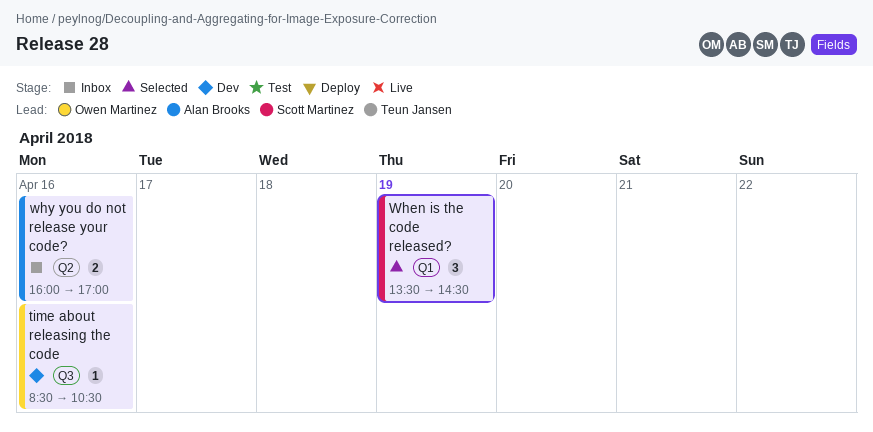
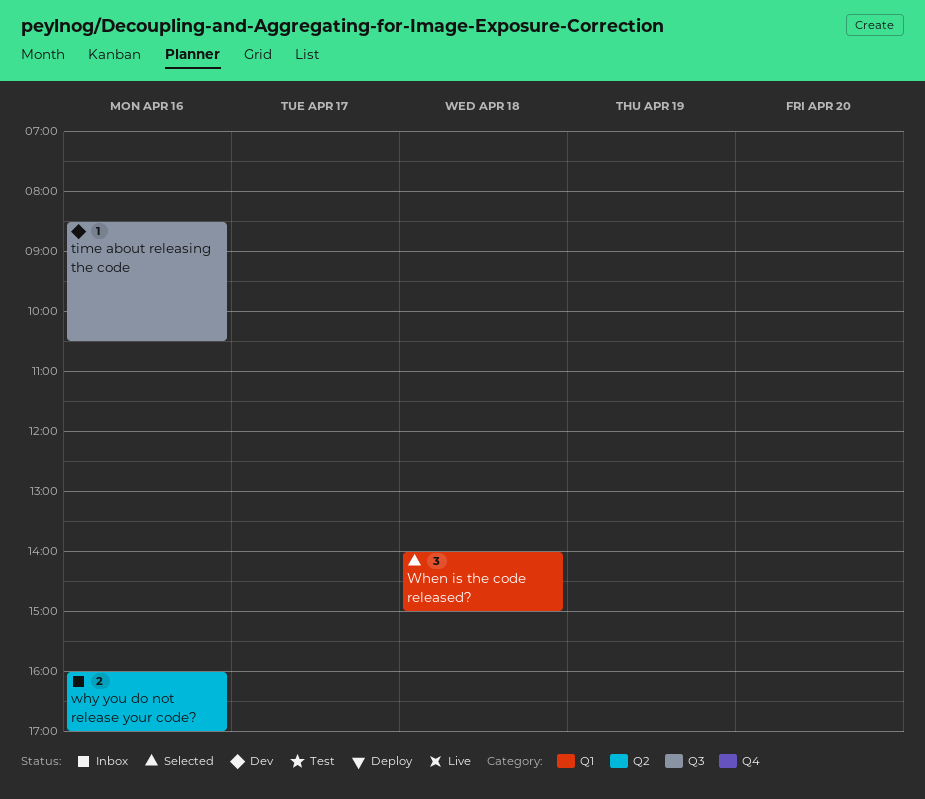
When is the code released?, day: Apr 19 -> Apr 18
When is the code released?, begins: 13:30 -> 14:00
When is the code released?, ends: 14:30 -> 15:00

